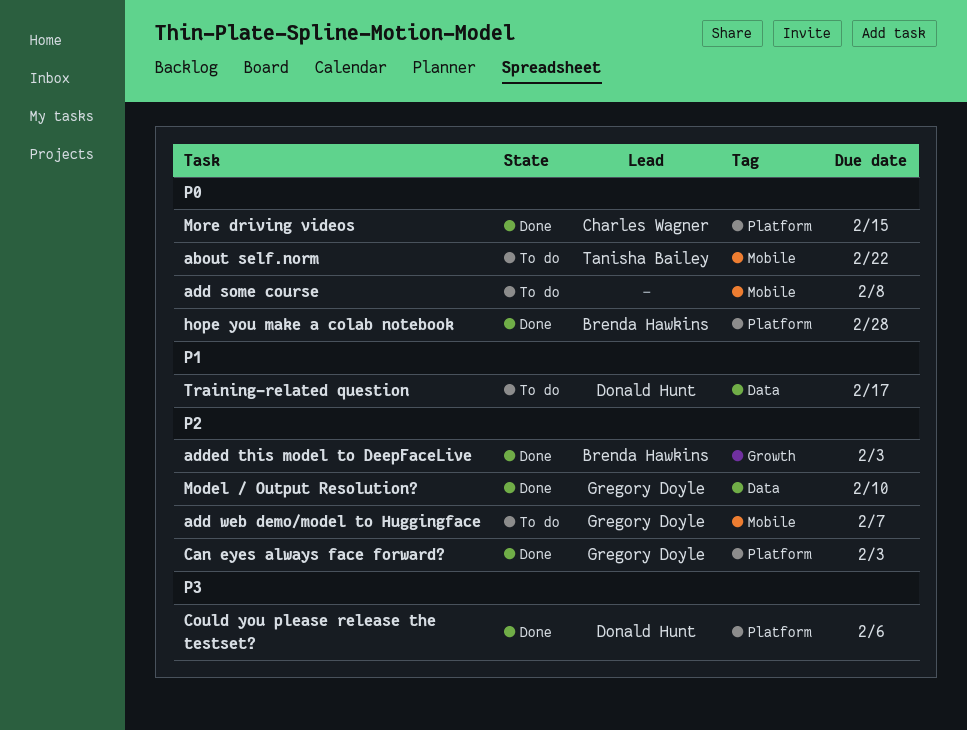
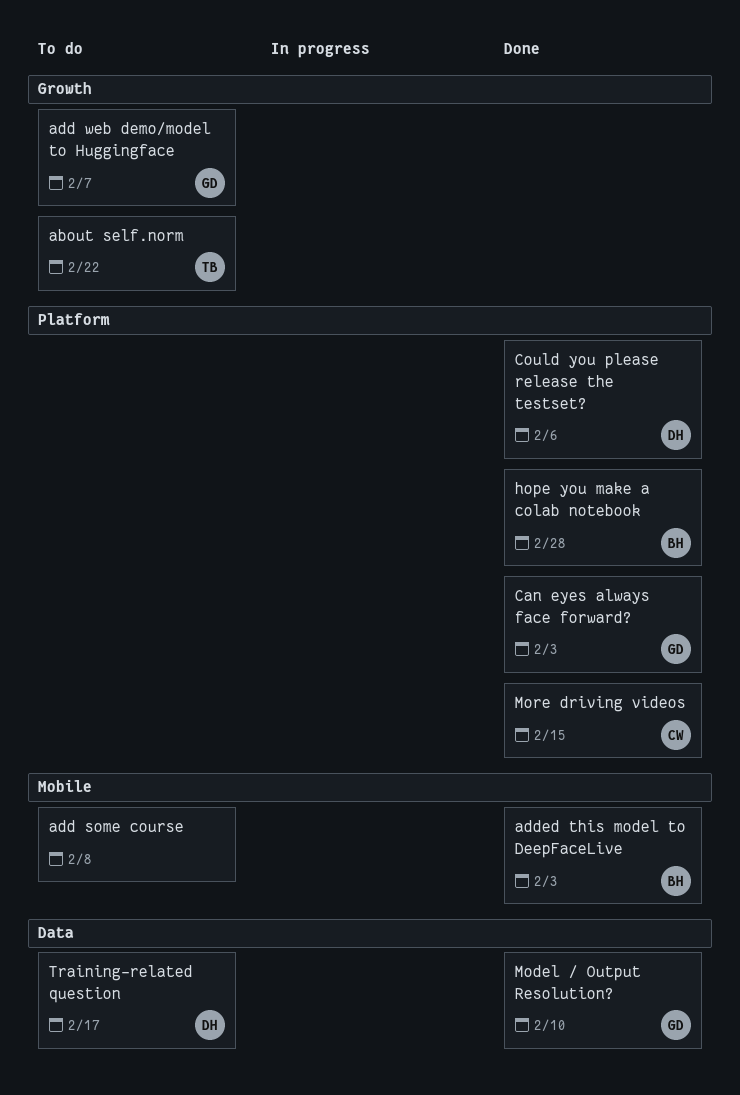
about self.norm, label: Mobile -> Growth
add web demo/model to Huggingface, label: Mobile -> Growth
added this model to DeepFaceLive, label: Growth -> Mobile

